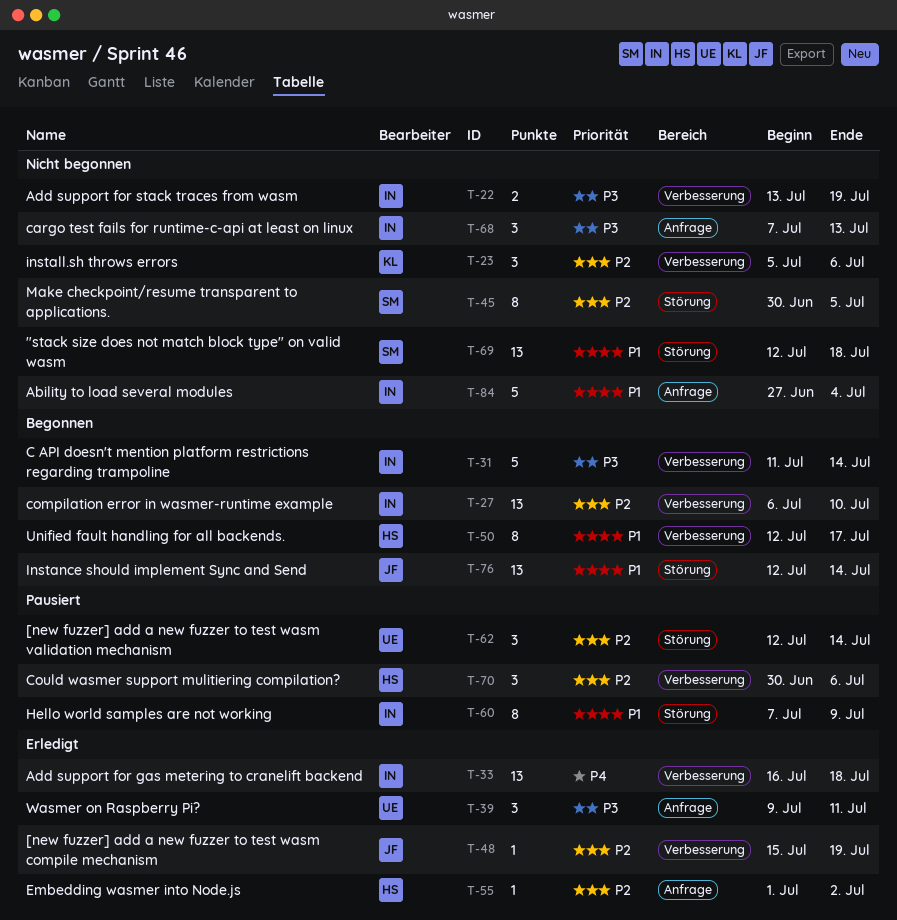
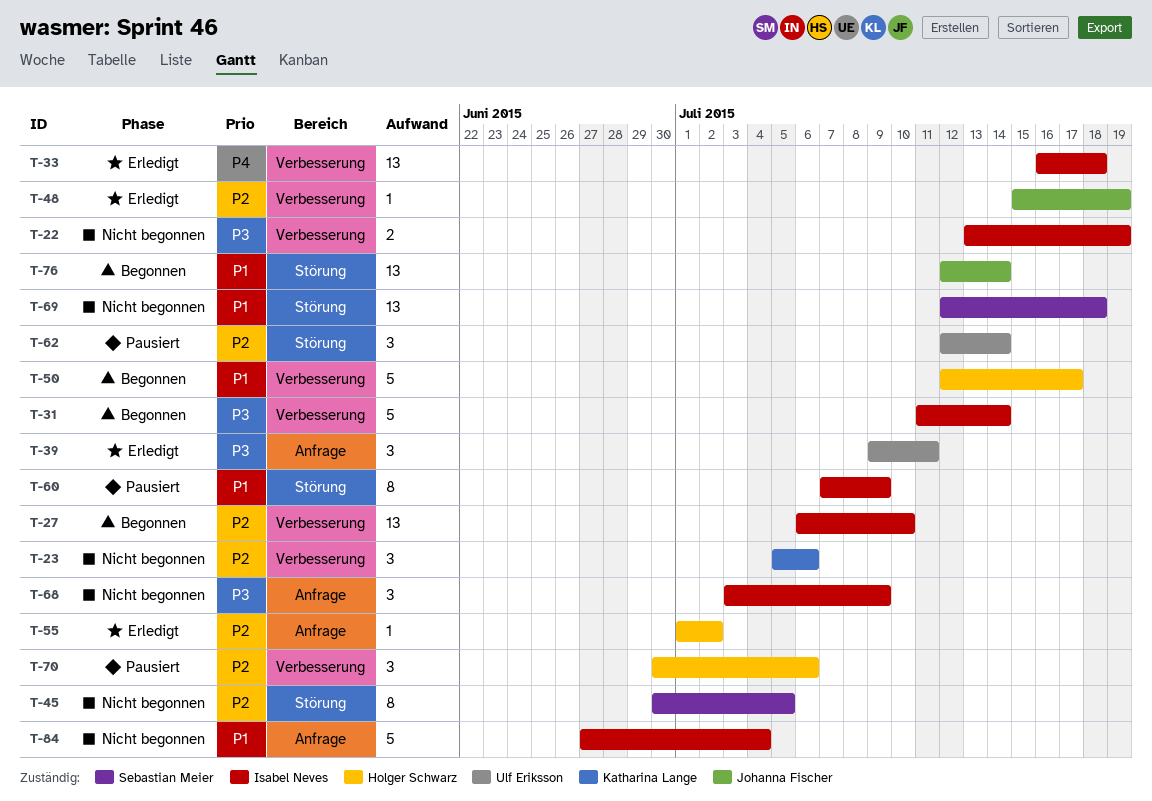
T-50, estimate: 8 -> 5
T-68, start: Jul 7 -> Jul 3
T-68, due: Jul 13 -> Jul 9

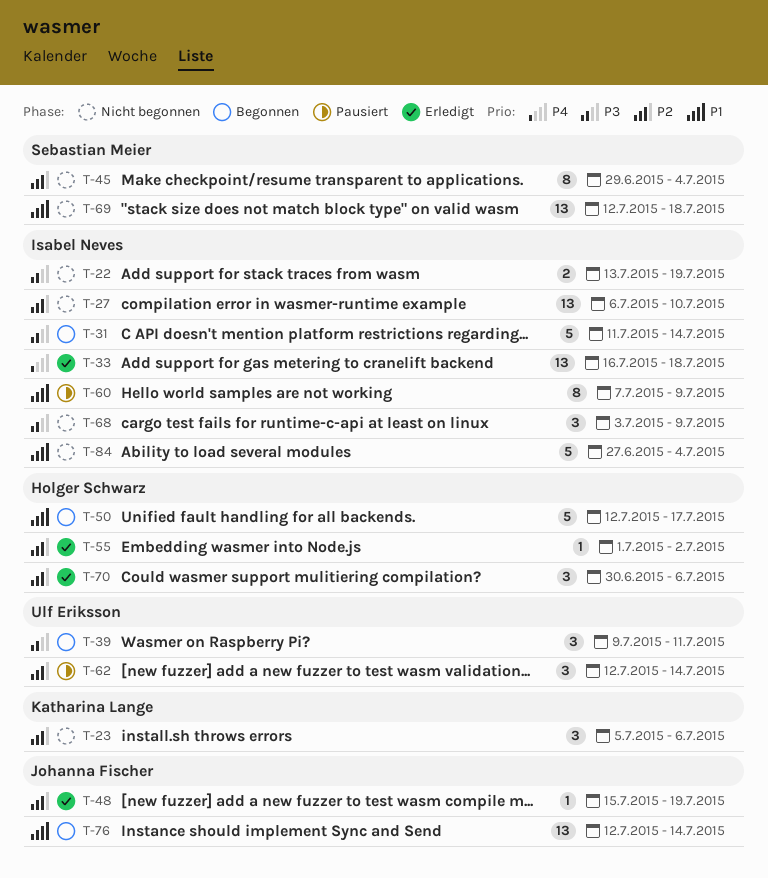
T-27, status: Begonnen -> Nicht begonnen
T-39, status: Erledigt -> Begonnen
T-45, start: Jun 30 -> Jun 29
T-45, due: Jul 5 -> Jul 4
T-70, status: Pausiert -> Erledigt

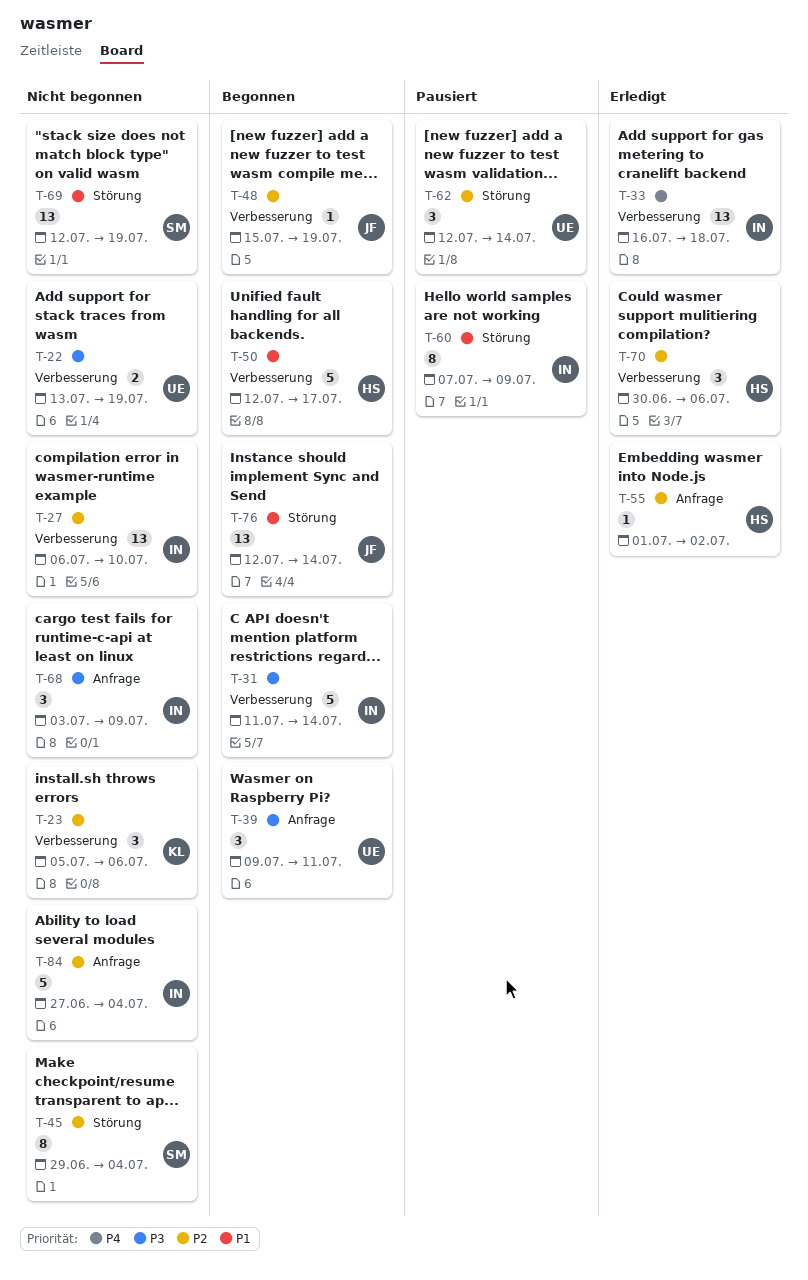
T-22, owner: Isabel Neves -> Ulf Eriksson
T-48, status: Erledigt -> Begonnen
T-69, due: Jul 18 -> Jul 19
T-84, priority: P1 -> P2

